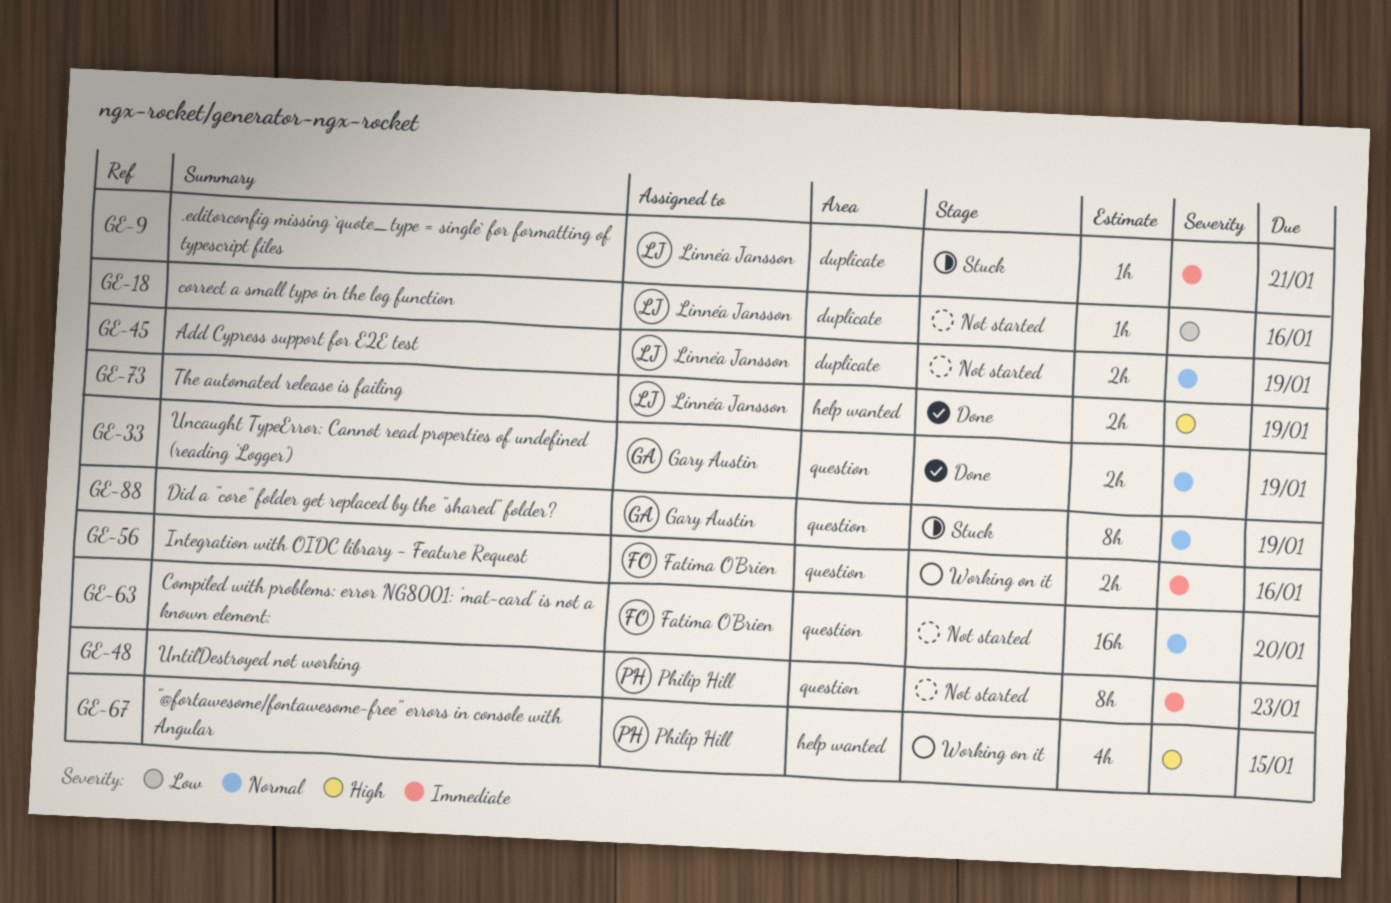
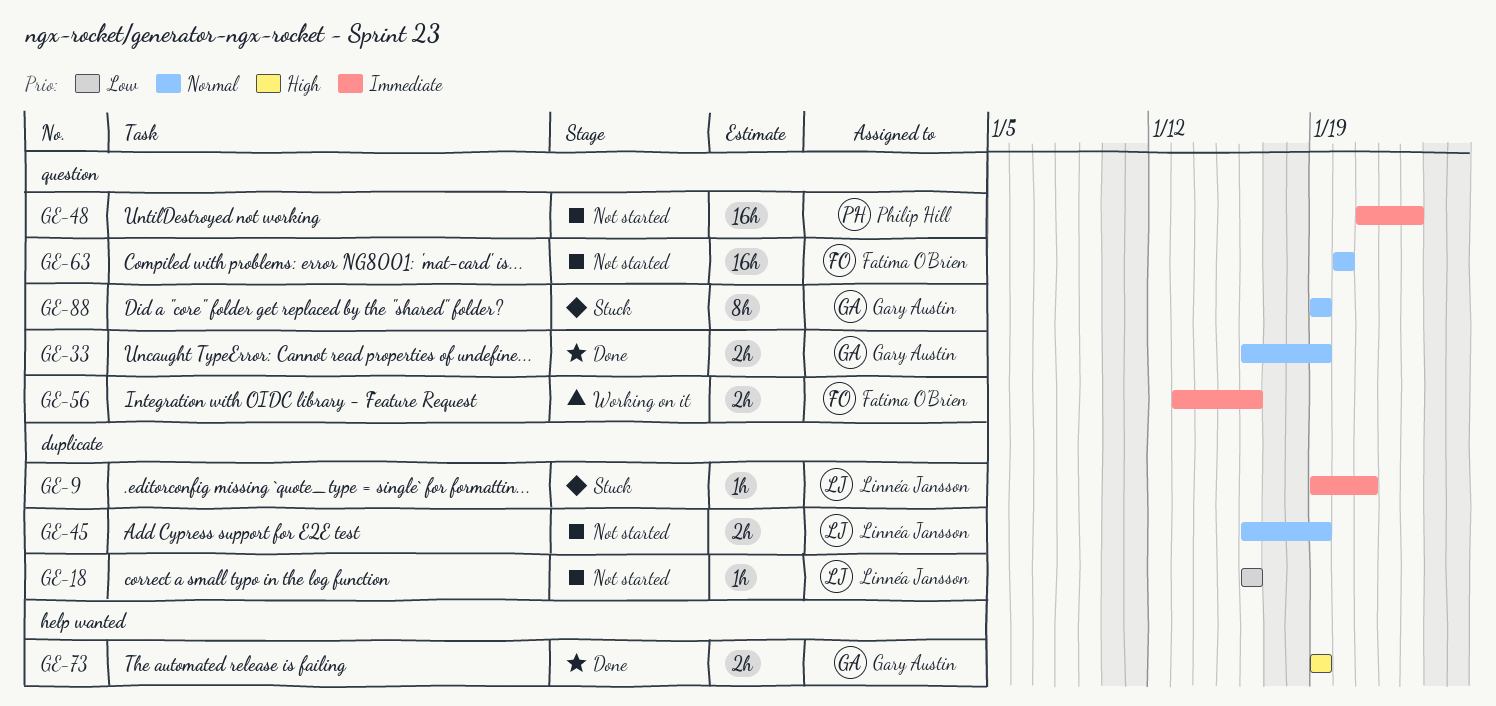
GE-48, estimate: 8h -> 16h
GE-67: present -> none
GE-73, owner: Linnéa Jansson -> Gary Austin

